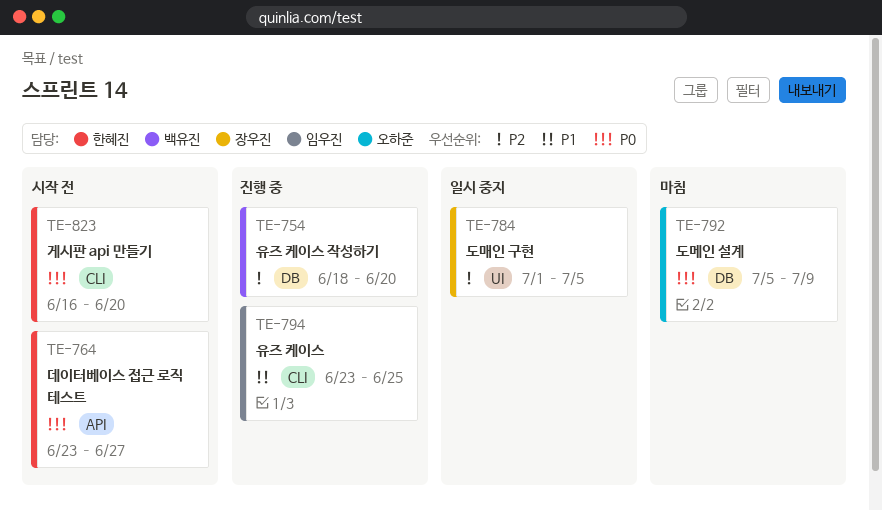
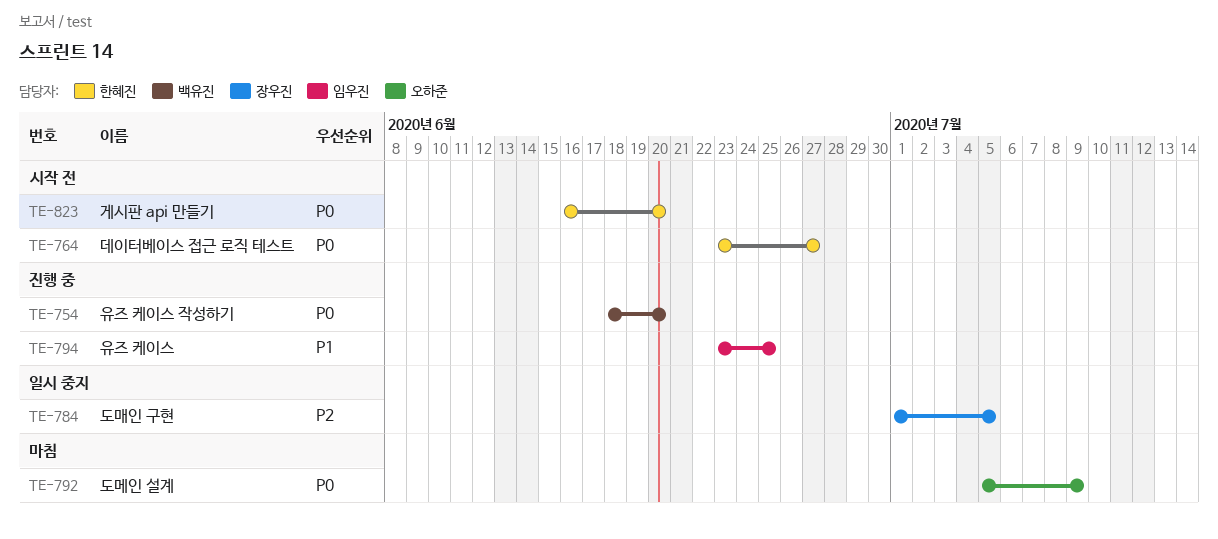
TE-754, priority: P2 -> P0

